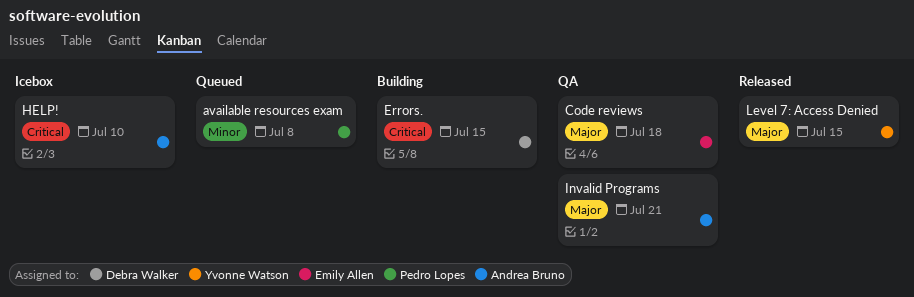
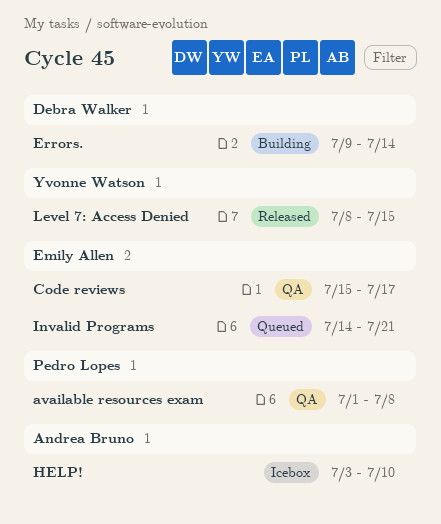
available resources exam, status: Queued -> QA
Code reviews, due: Jul 18 -> Jul 17
Errors., due: Jul 15 -> Jul 14
Invalid Programs, status: QA -> Queued
Invalid Programs, owner: Andrea Bruno -> Emily Allen

